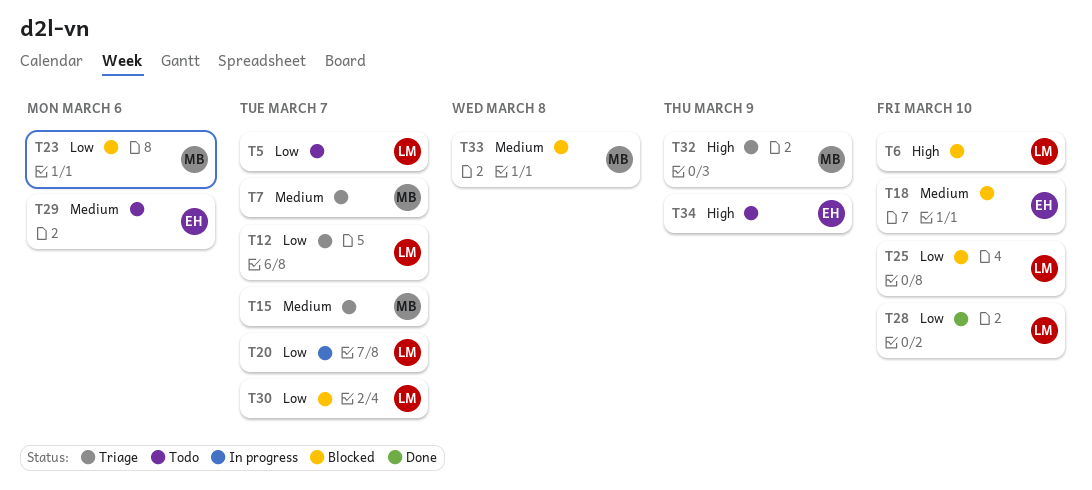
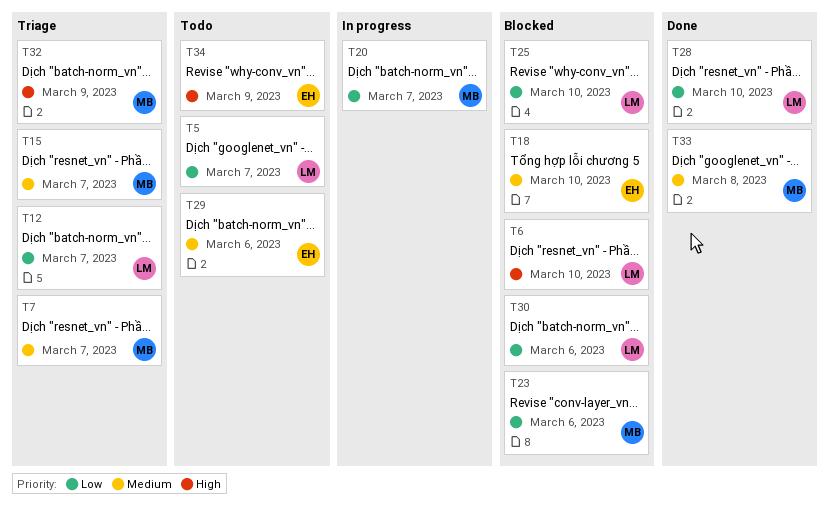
T20, owner: LM -> MB
T30, due: Mar 7 -> Mar 6
T33, status: Blocked -> Done

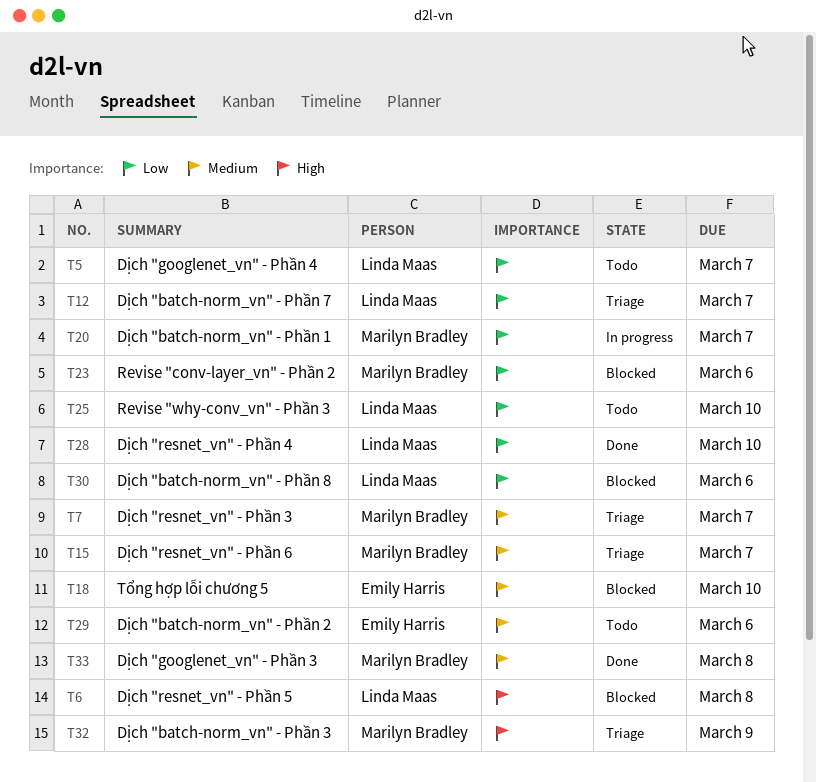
T6, due: Mar 10 -> Mar 8
T25, status: Blocked -> Todo
T34: present -> none

